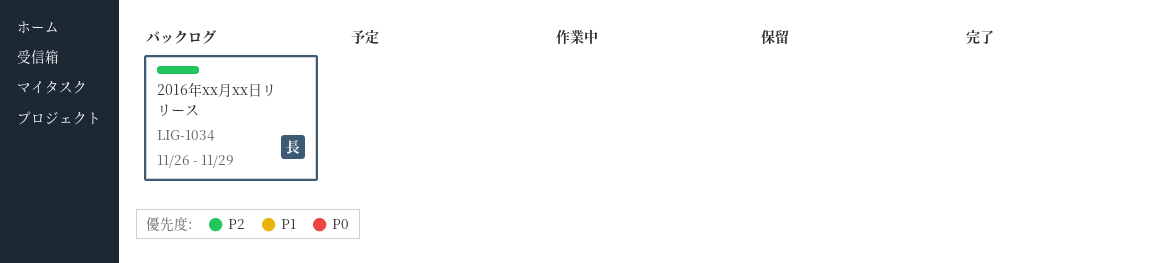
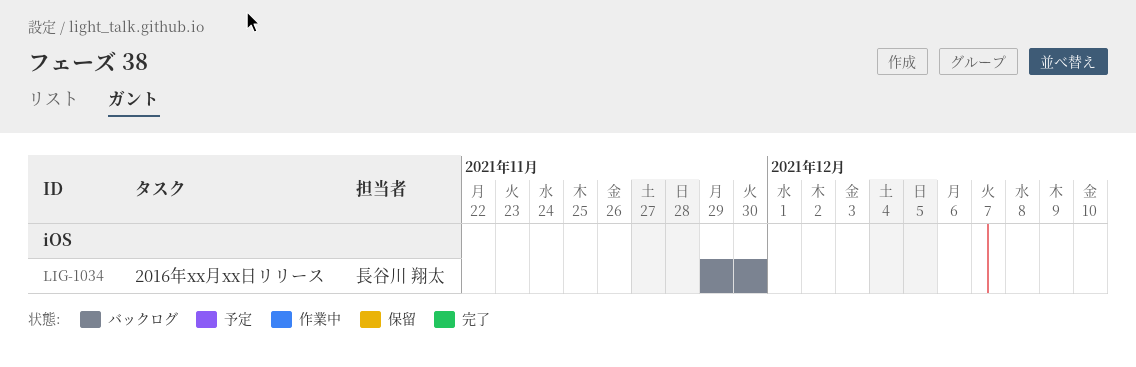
LIG-1034, start: Nov 26 -> Nov 29
LIG-1034, due: Nov 29 -> Nov 30

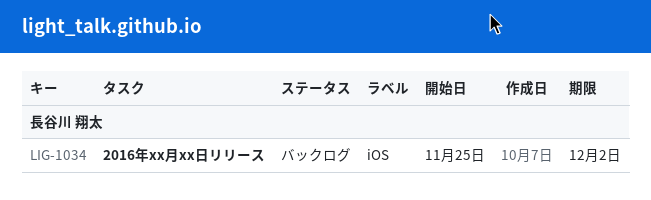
LIG-1034, start: Nov 29 -> Nov 25
LIG-1034, due: Nov 30 -> Dec 2

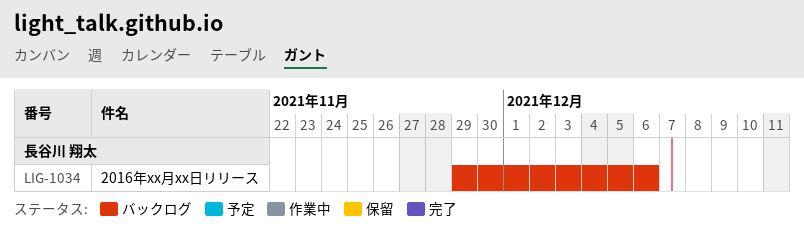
LIG-1034, start: Nov 25 -> Nov 29
LIG-1034, due: Dec 2 -> Dec 6

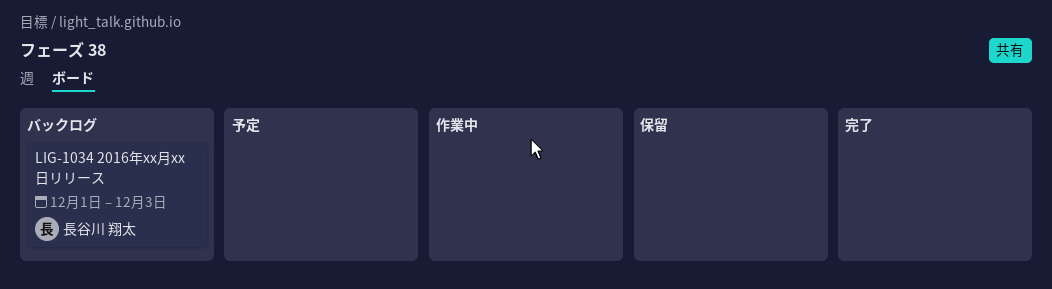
LIG-1034, start: Nov 29 -> Dec 1
LIG-1034, due: Dec 6 -> Dec 3

